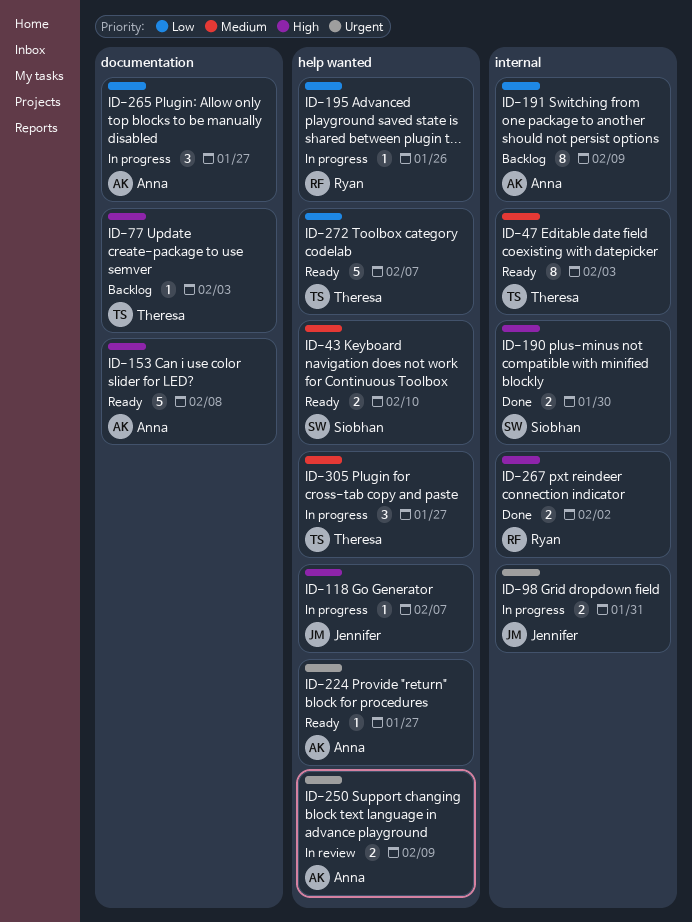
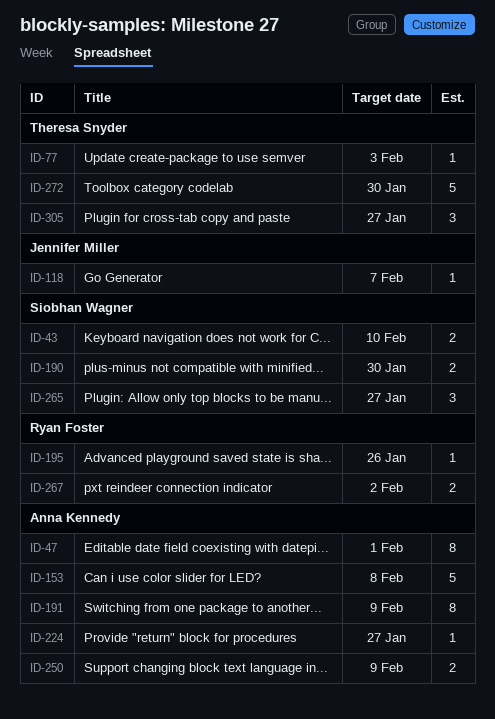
ID-47, owner: Theresa Snyder -> Anna Kennedy
ID-47, due: Feb 3 -> Feb 1
ID-98: present -> none
ID-265, owner: Anna Kennedy -> Siobhan Wagner
ID-272, due: Feb 7 -> Jan 30

